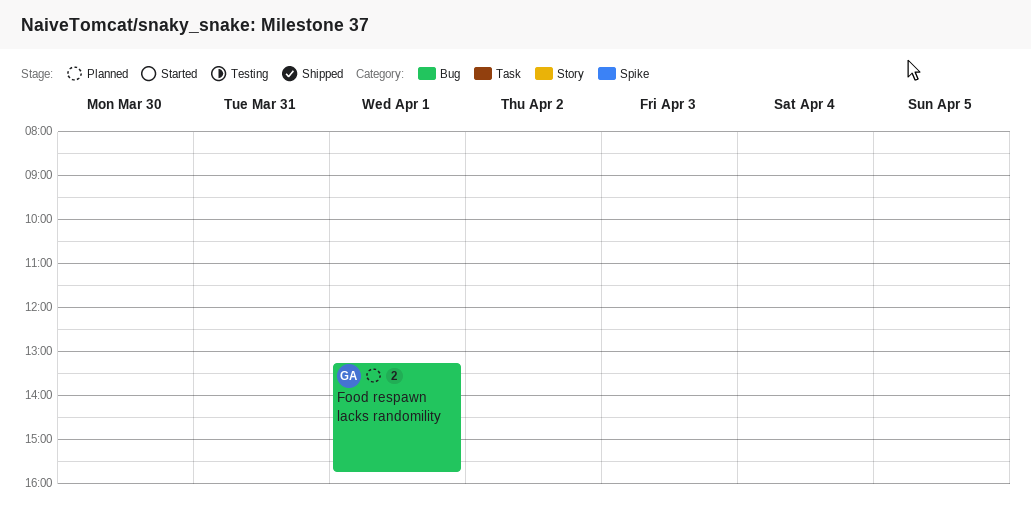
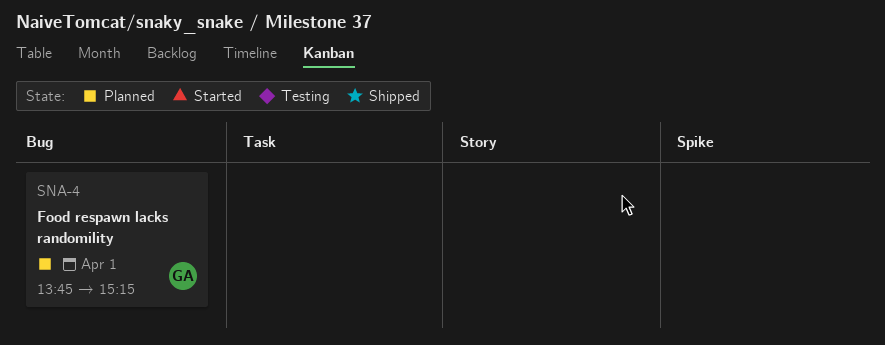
Food respawn lacks randomility, begins: 13:15 -> 13:45
Food respawn lacks randomility, ends: 15:45 -> 15:15

